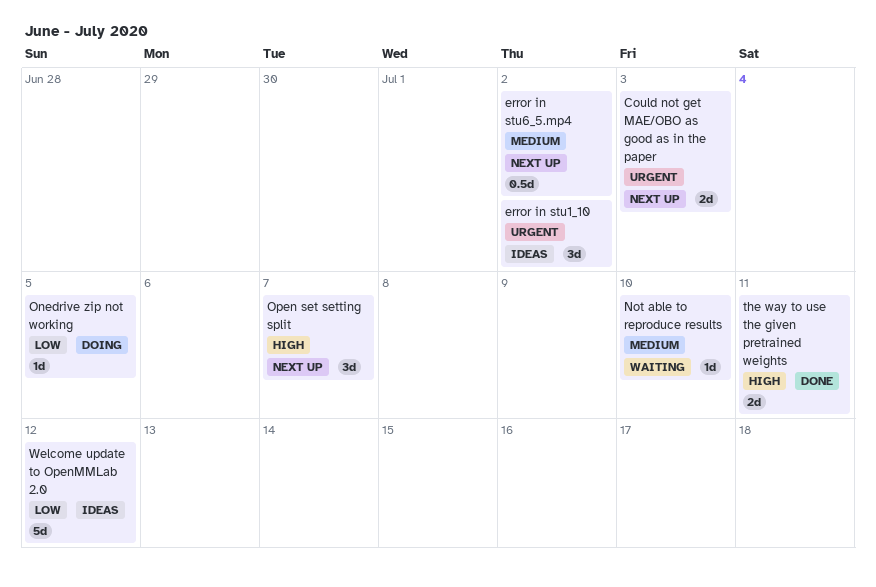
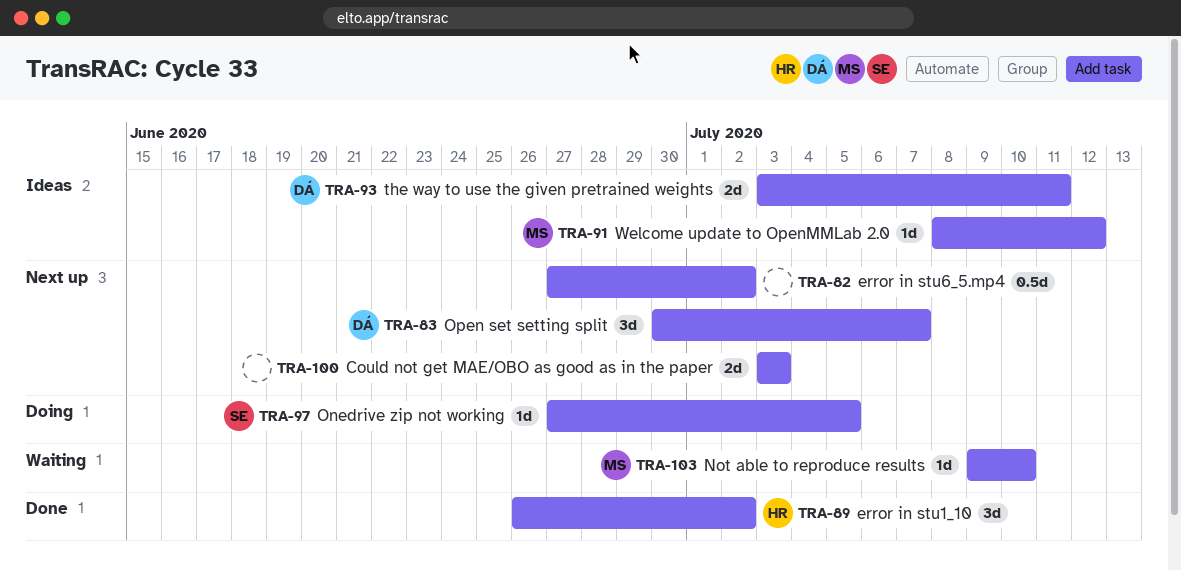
error in stu1_10, status: Ideas -> Done
the way to use the given pretrained weights, status: Done -> Ideas
Welcome update to OpenMMLab 2.0, estimate: 5d -> 1d

